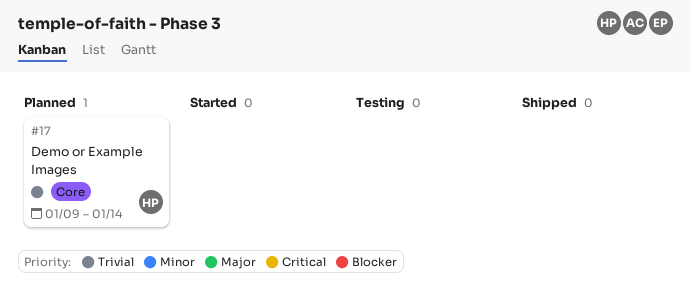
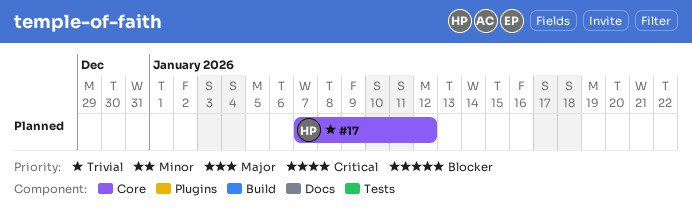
#17, start: Jan 9 -> Jan 7
#17, due: Jan 14 -> Jan 12

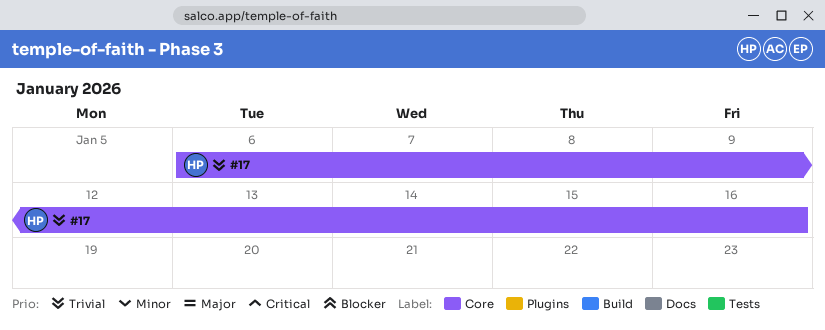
#17, start: Jan 7 -> Jan 6
#17, due: Jan 12 -> Jan 16

